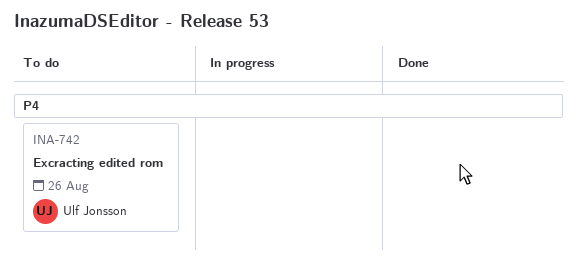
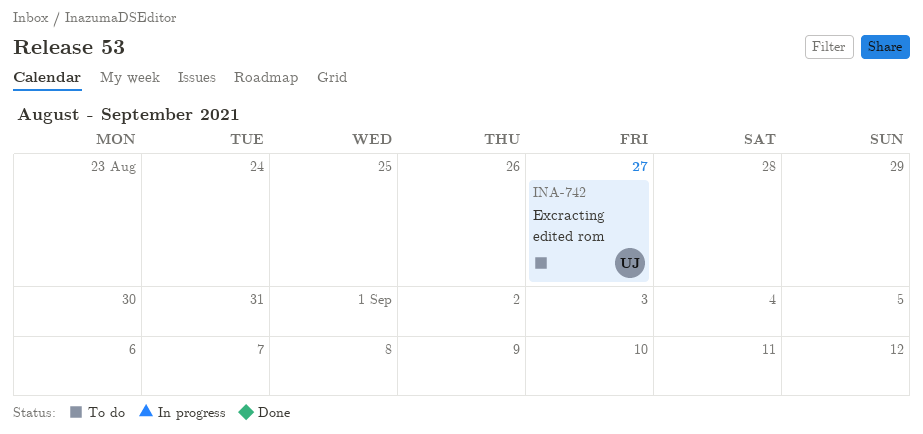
INA-742, due: Aug 26 -> Aug 27

